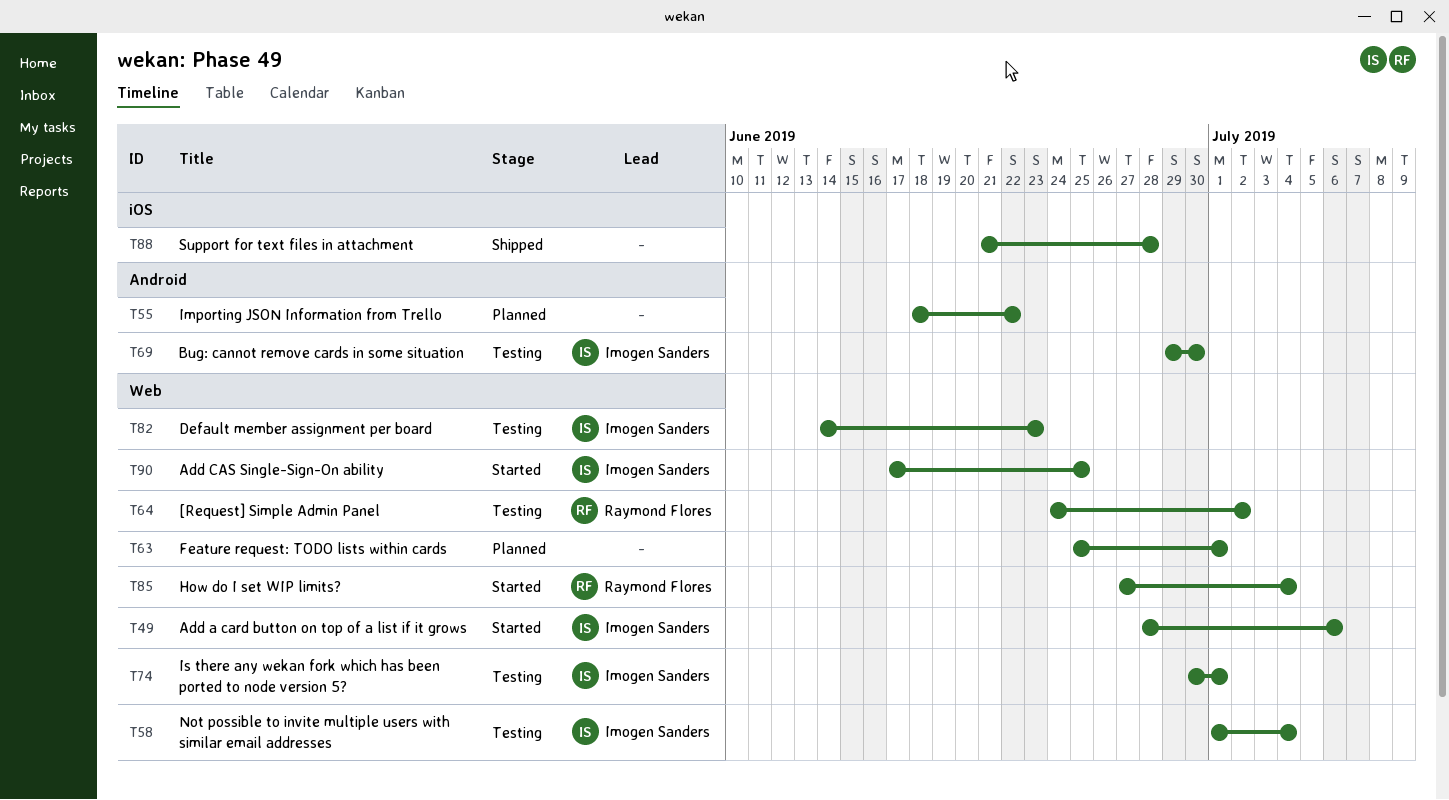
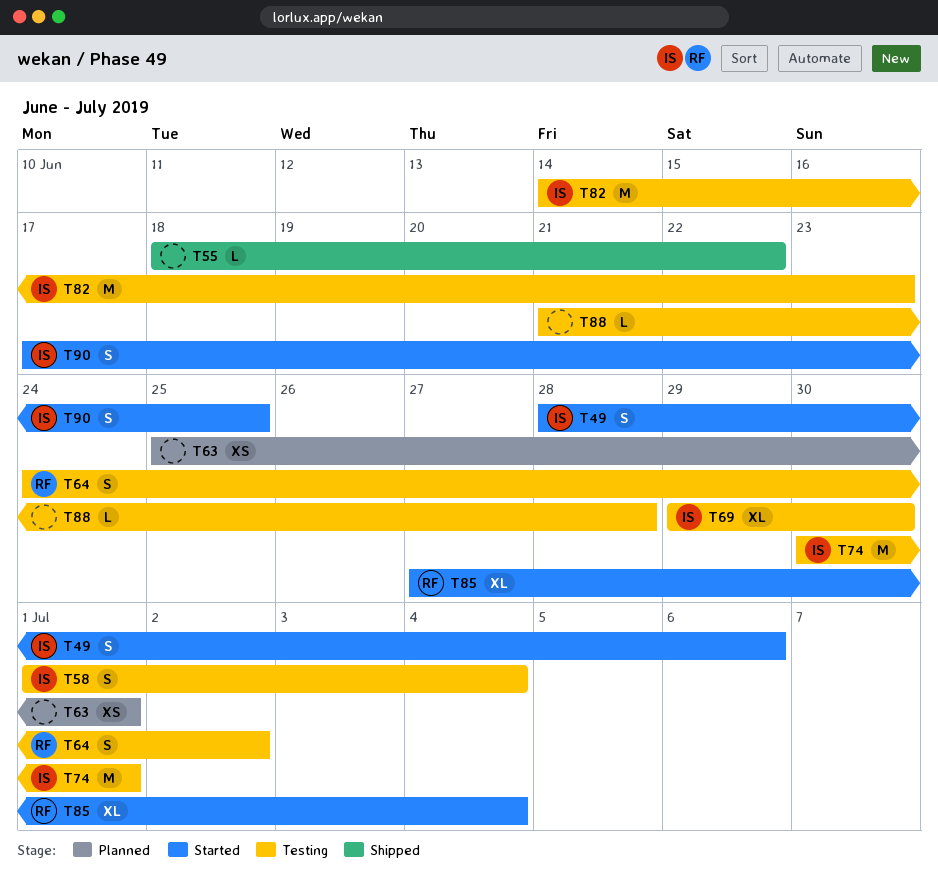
T55, status: Planned -> Shipped
T88, status: Shipped -> Testing

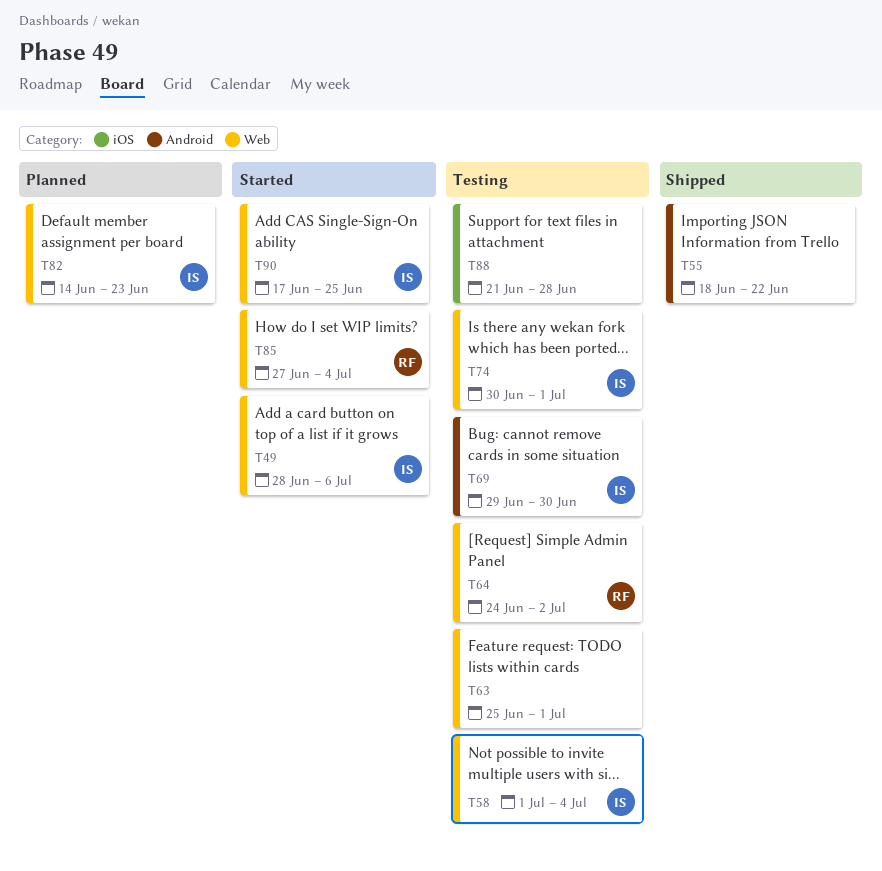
T63, status: Planned -> Testing
T82, status: Testing -> Planned

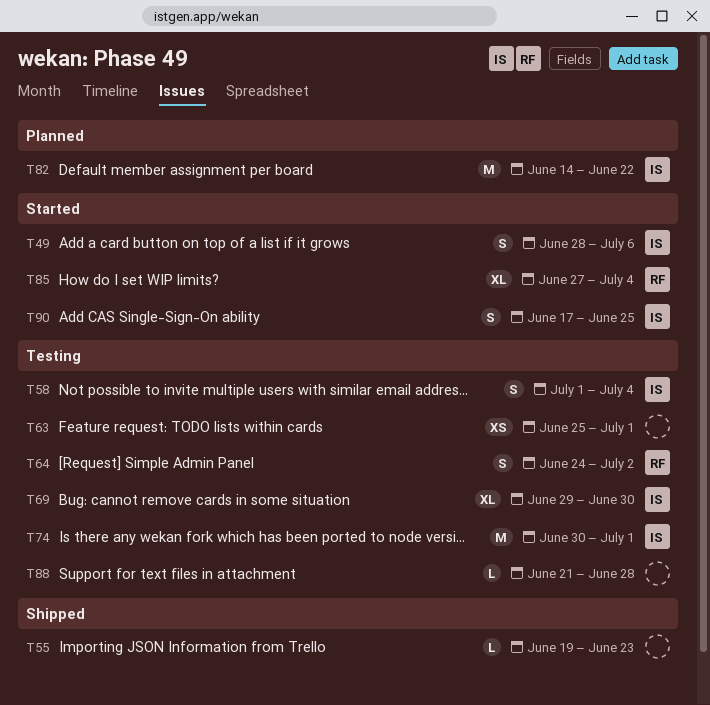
T55, start: Jun 18 -> Jun 19
T55, due: Jun 22 -> Jun 23
T82, due: Jun 23 -> Jun 22

